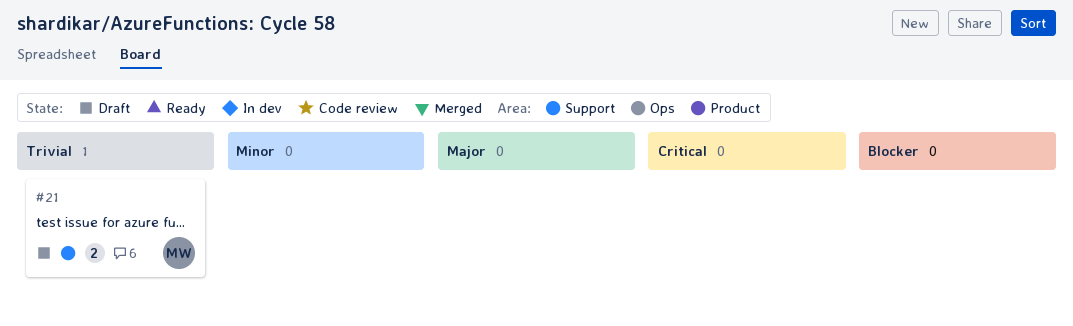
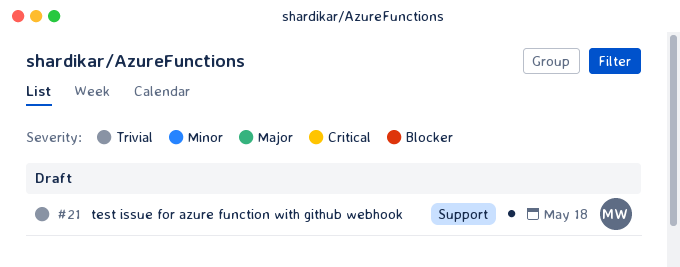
#21, estimate: 2 -> 1

